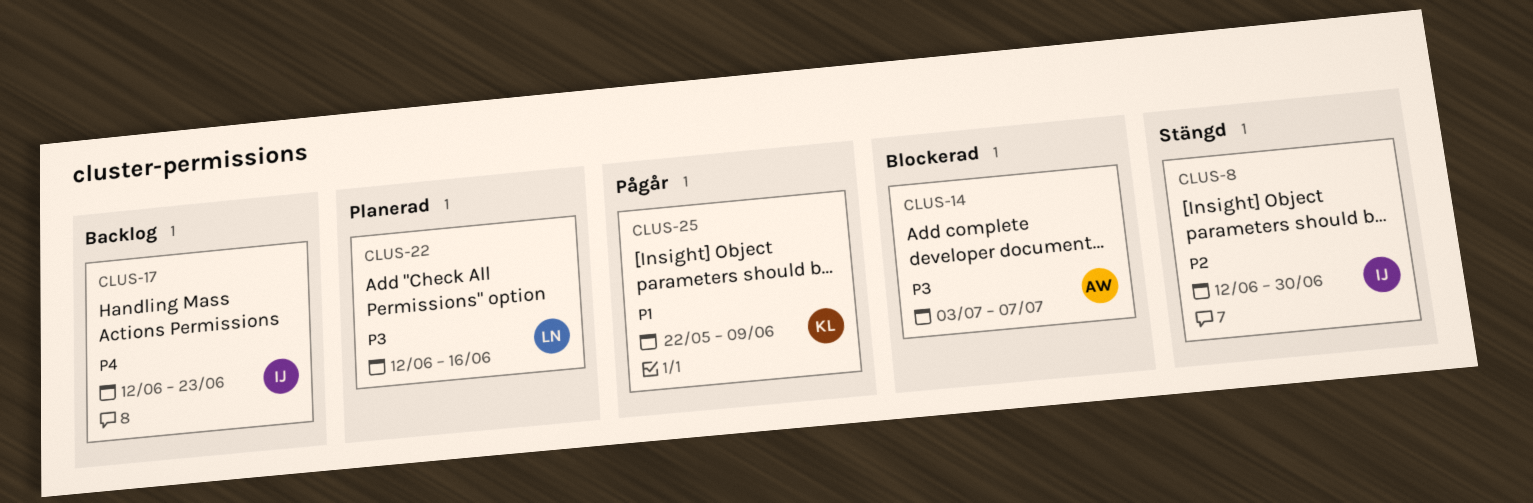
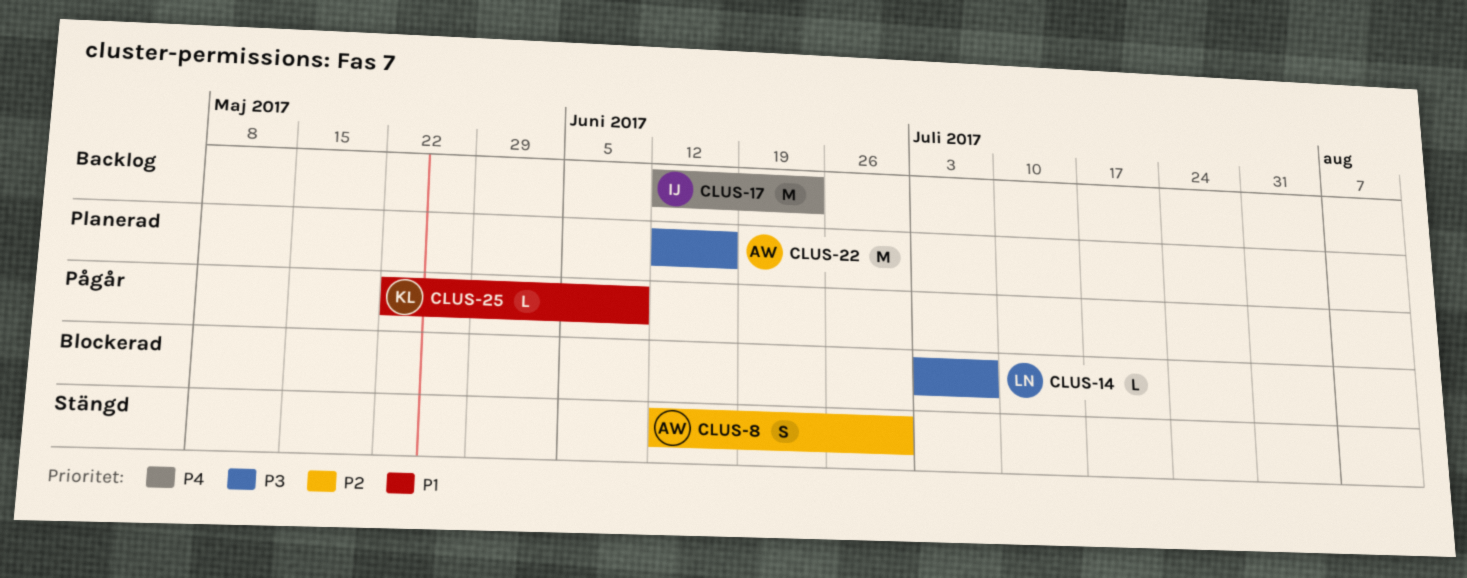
CLUS-8, owner: IJ -> AW
CLUS-14, owner: AW -> LN
CLUS-22, owner: LN -> AW

